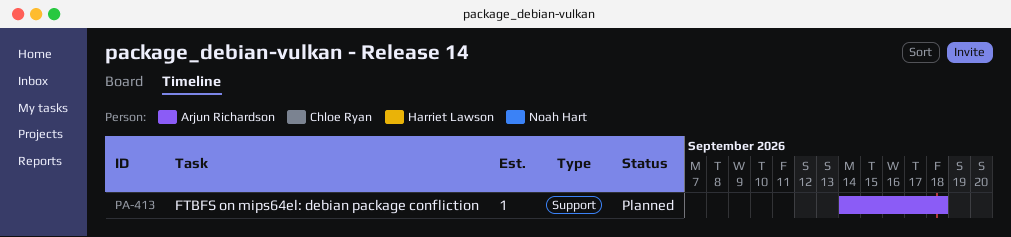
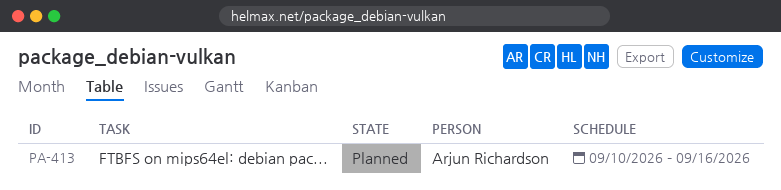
PA-413, start: Sep 14 -> Sep 10
PA-413, due: Sep 18 -> Sep 16

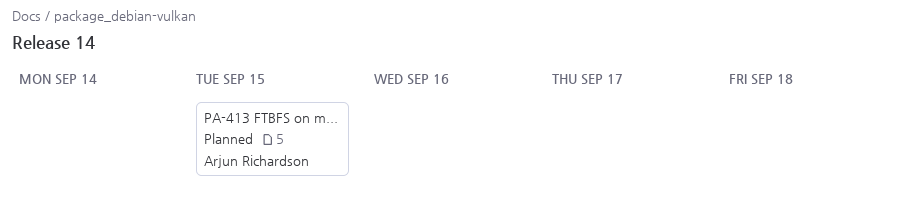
PA-413, due: Sep 16 -> Sep 15

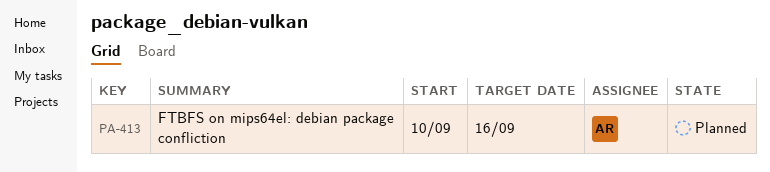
PA-413, due: Sep 15 -> Sep 16

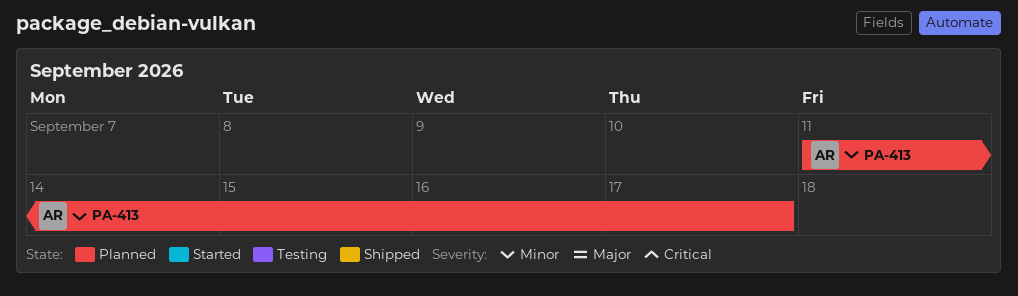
PA-413, start: Sep 10 -> Sep 11
PA-413, due: Sep 16 -> Sep 17

